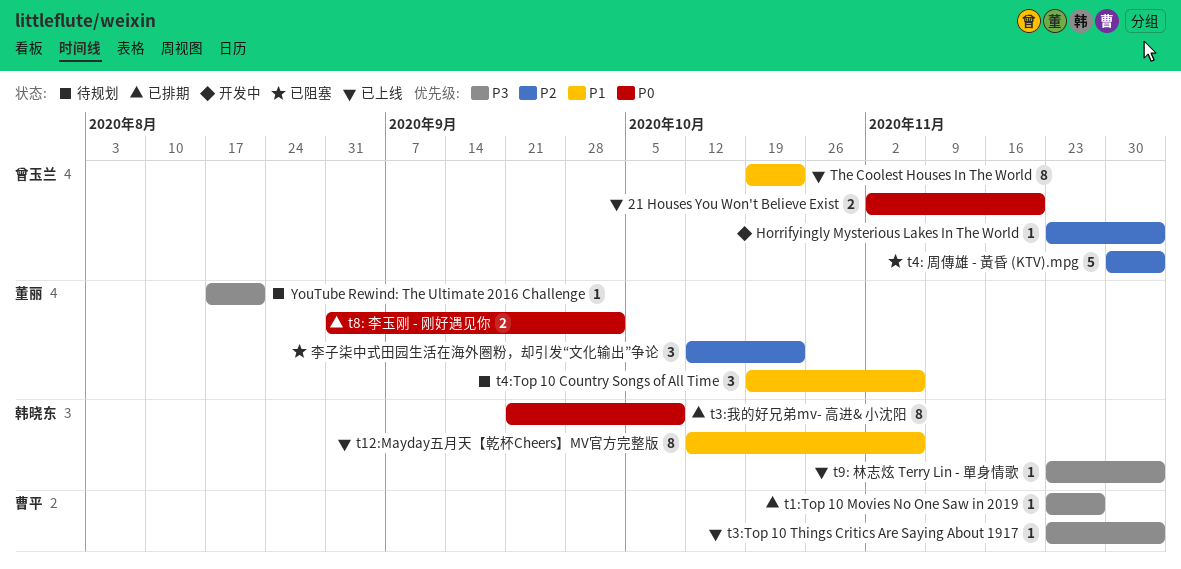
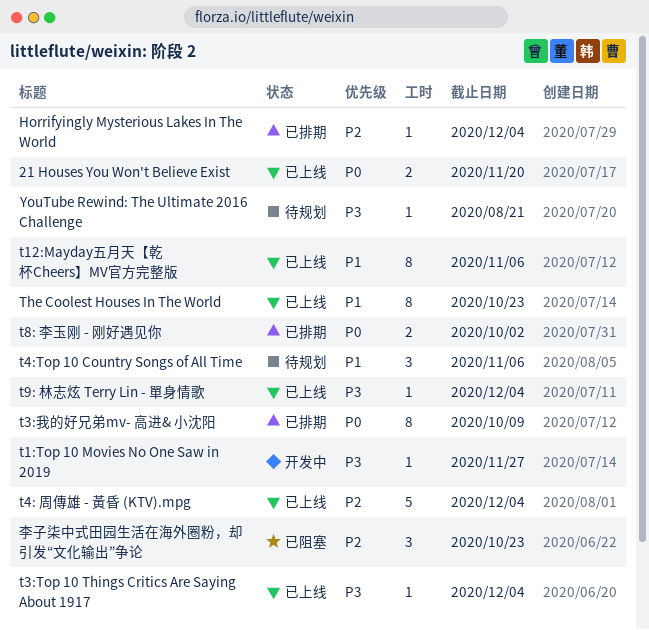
Horrifyingly Mysterious Lakes In The World, status: 开发中 -> 已排期
t1:Top 10 Movies No One Saw in 2019, status: 已排期 -> 开发中
t4: 周傳雄 - 黃昏 (KTV).mpg, status: 已阻塞 -> 已上线

